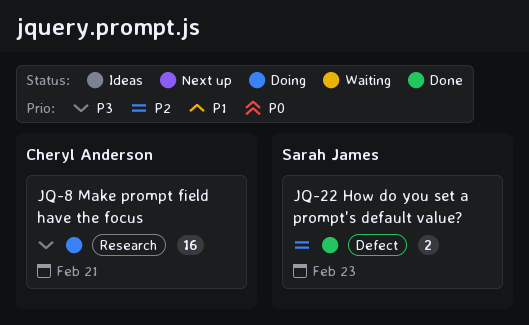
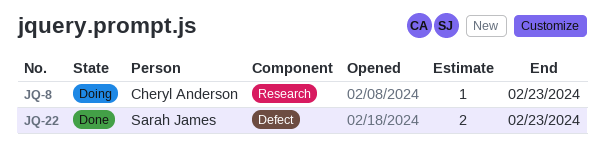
JQ-8, estimate: 16 -> 1
JQ-8, due: Feb 21 -> Feb 23

